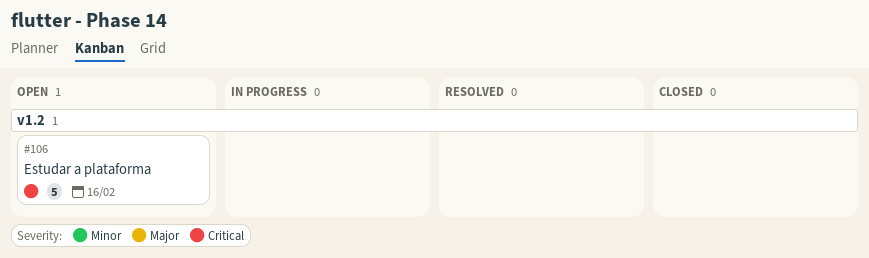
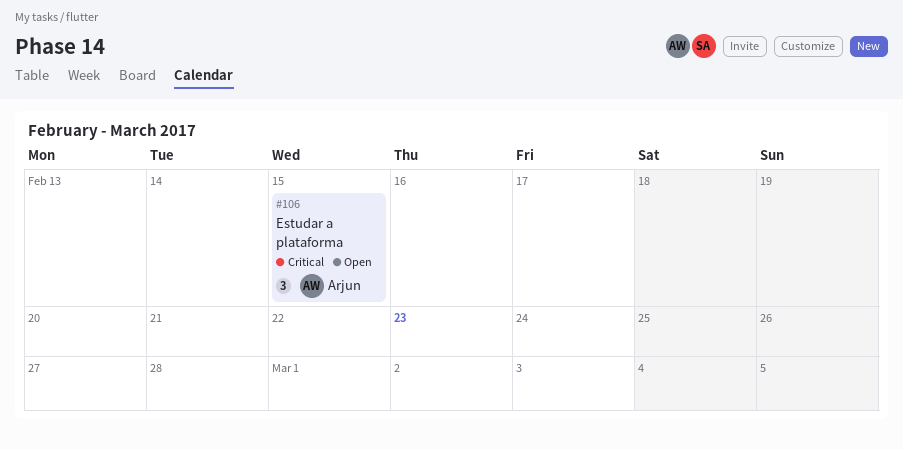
#106, estimate: 5 -> 3
#106, due: Feb 16 -> Feb 15

